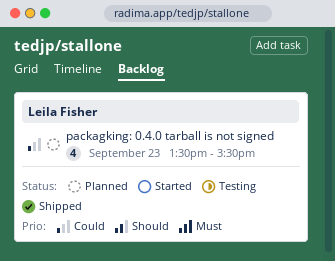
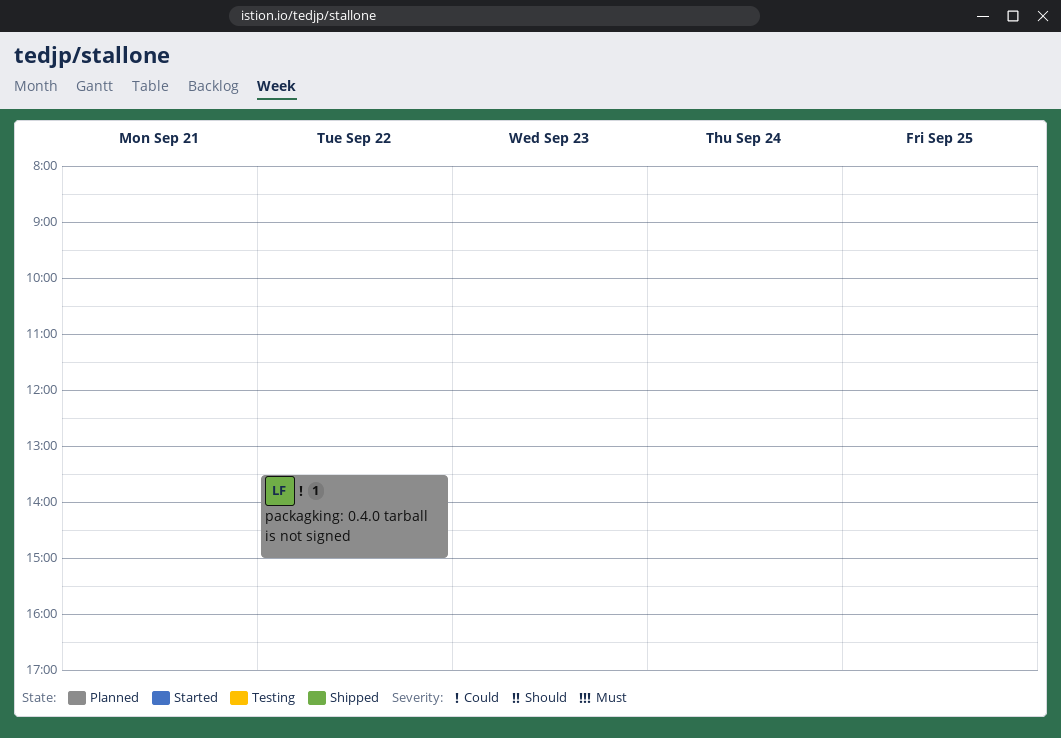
packagking: 0.4.0 tarball is not signed, estimate: 4 -> 1
packagking: 0.4.0 tarball is not signed, day: Sep 23 -> Sep 22
packagking: 0.4.0 tarball is not signed, ends: 15:30 -> 15:00

